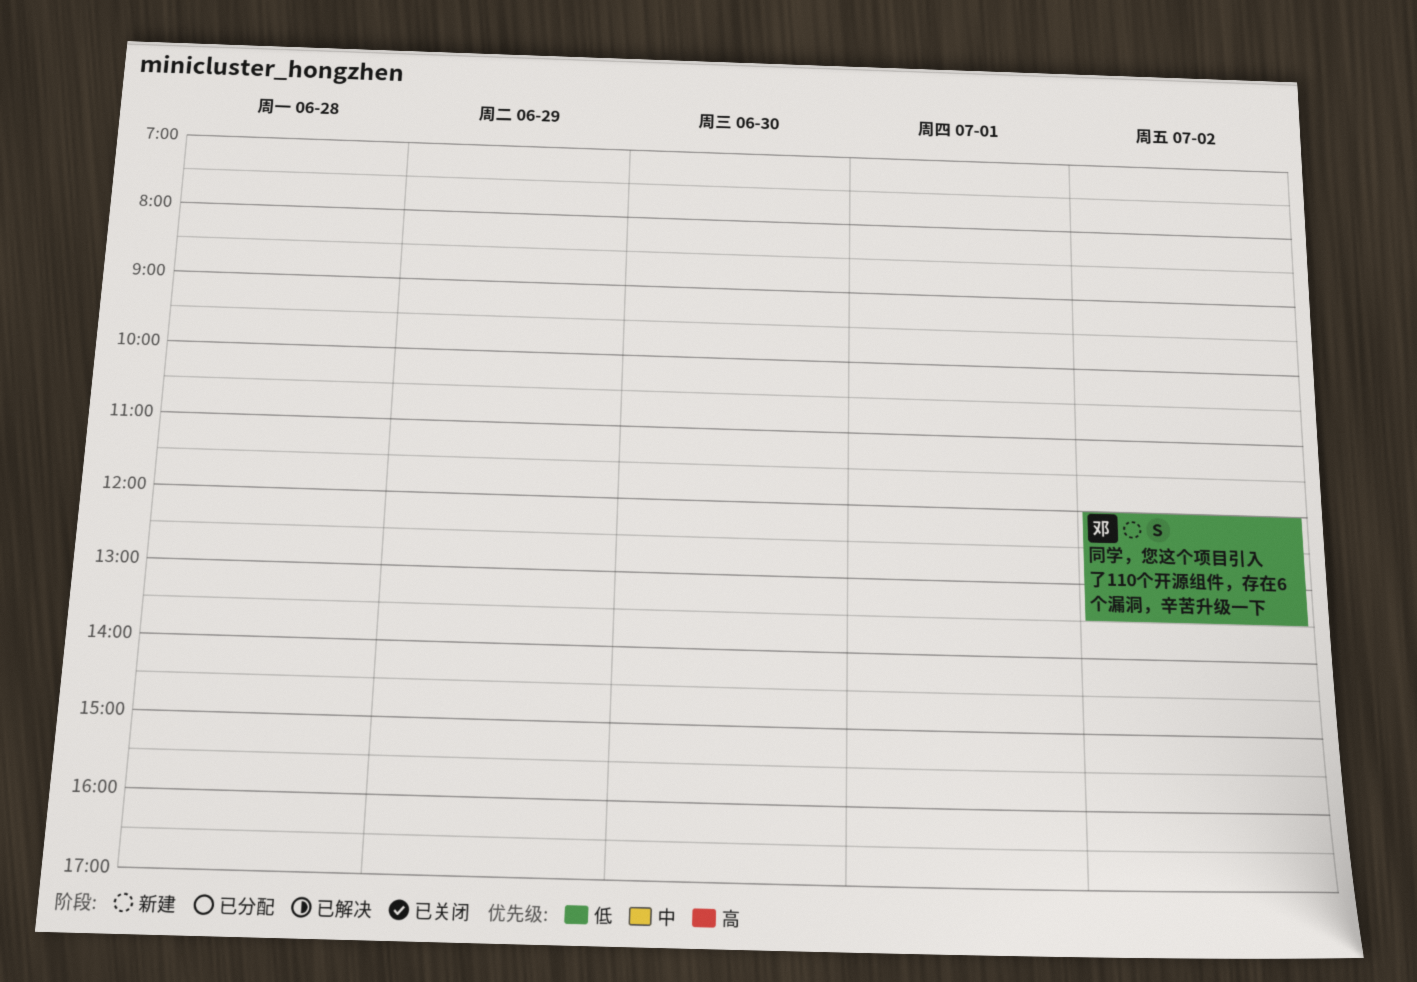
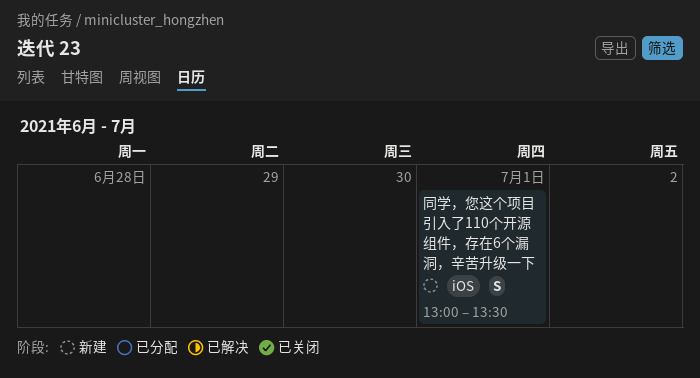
同学，您这个项目引入了110个开源组件，存在6个漏洞，辛苦升级一下, day: Jul 2 -> Jul 1
同学，您这个项目引入了110个开源组件，存在6个漏洞，辛苦升级一下, begins: 12:00 -> 13:00

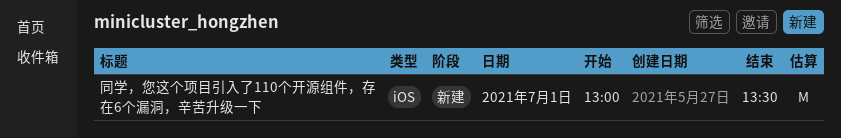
同学，您这个项目引入了110个开源组件，存在6个漏洞，辛苦升级一下, estimate: S -> M

